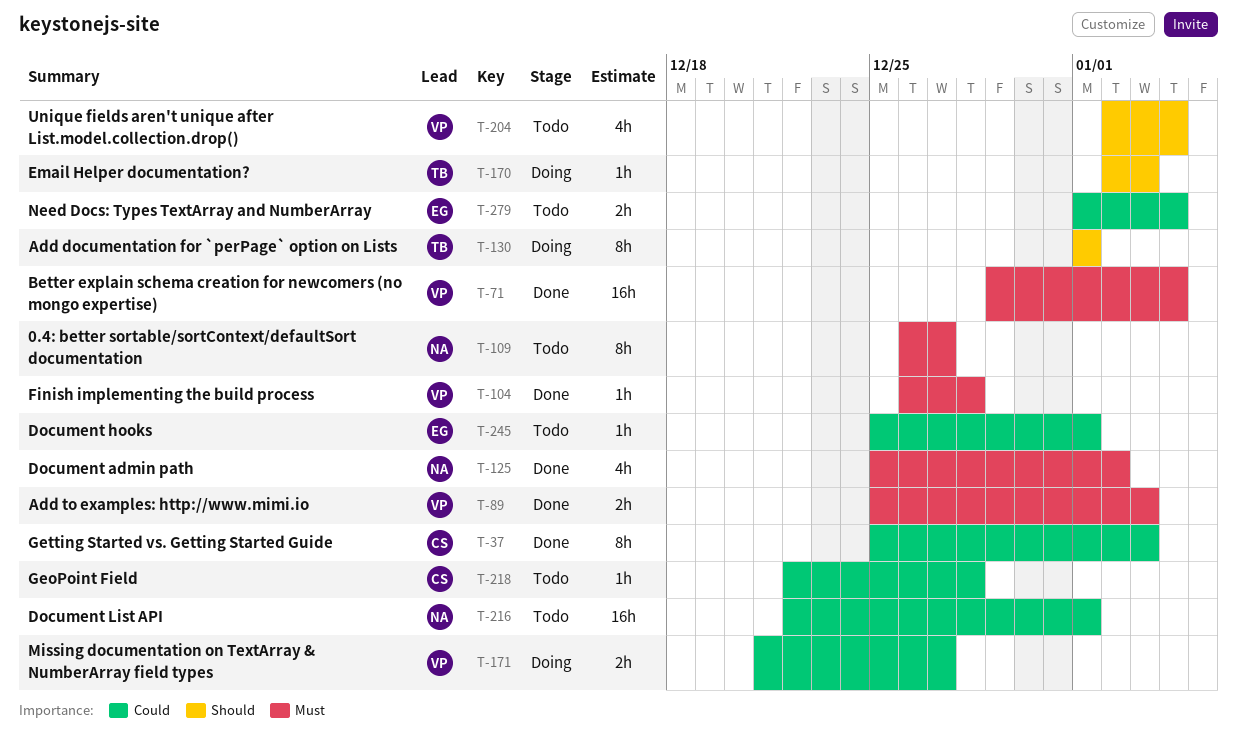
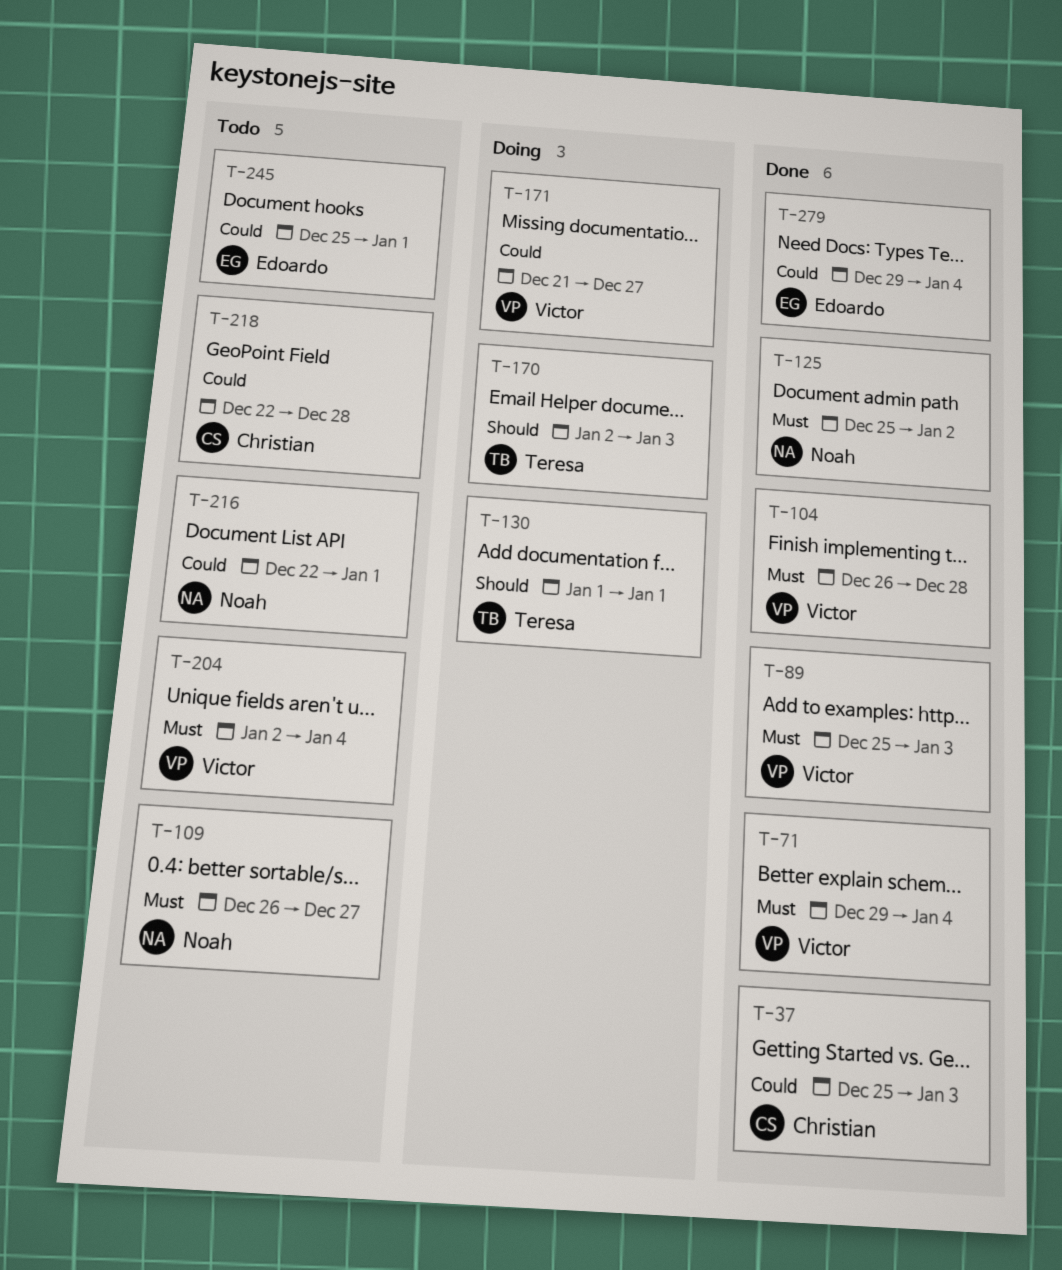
T-204, priority: Should -> Must
T-279, status: Todo -> Done
T-279, start: Jan 1 -> Dec 29

